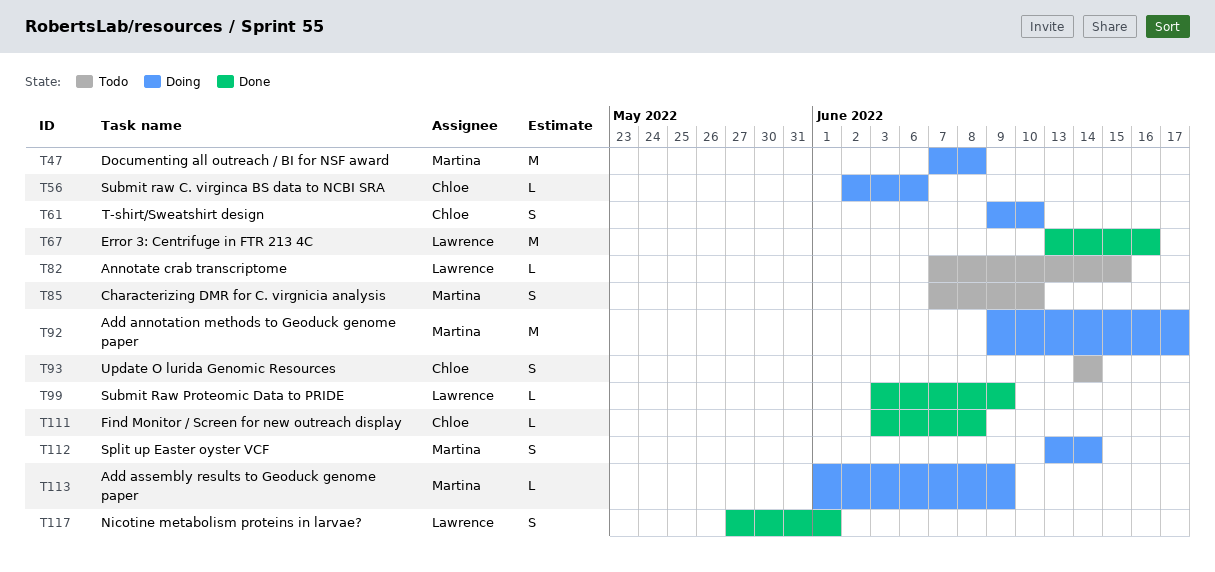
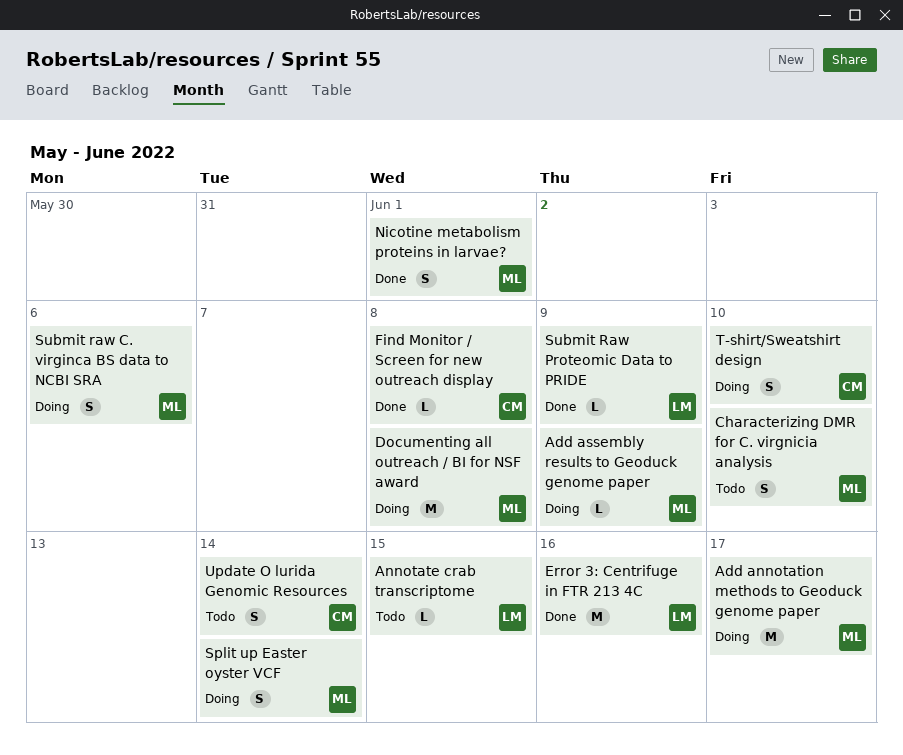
Nicotine metabolism proteins in larvae?, owner: Lawrence -> Martina
Submit raw C. virginca BS data to NCBI SRA, owner: Chloe -> Martina
Submit raw C. virginca BS data to NCBI SRA, estimate: L -> S

